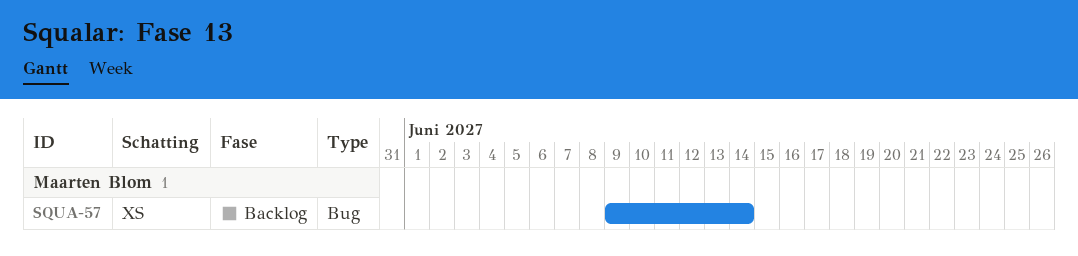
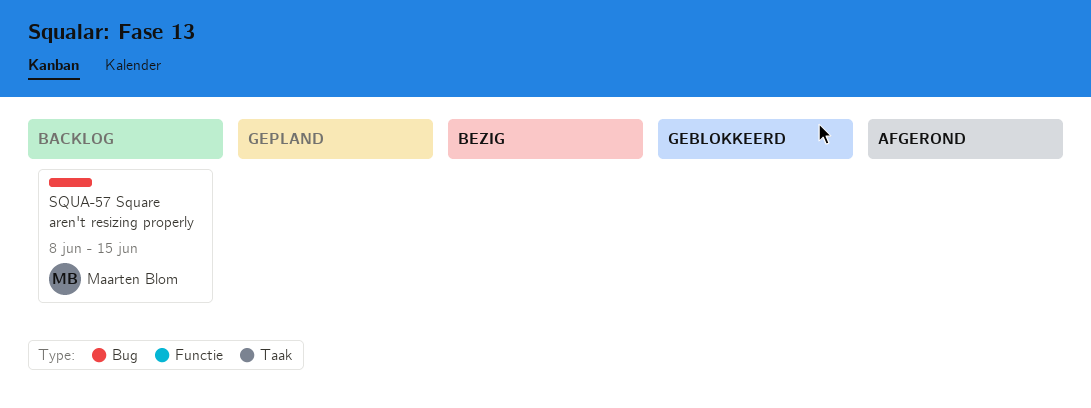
SQUA-57, start: Jun 9 -> Jun 8
SQUA-57, due: Jun 14 -> Jun 15

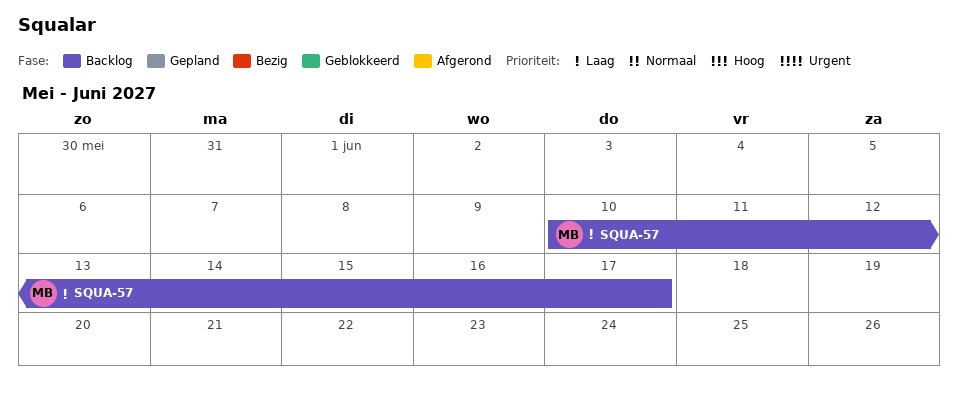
SQUA-57, start: Jun 8 -> Jun 10
SQUA-57, due: Jun 15 -> Jun 17

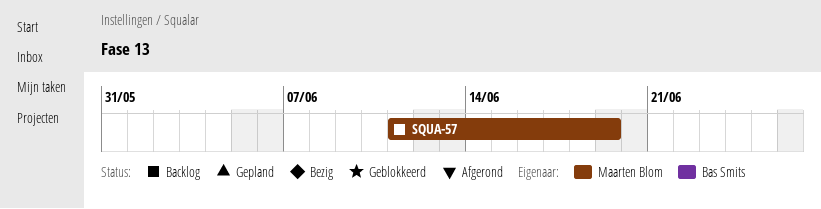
SQUA-57, start: Jun 10 -> Jun 11
SQUA-57, due: Jun 17 -> Jun 19

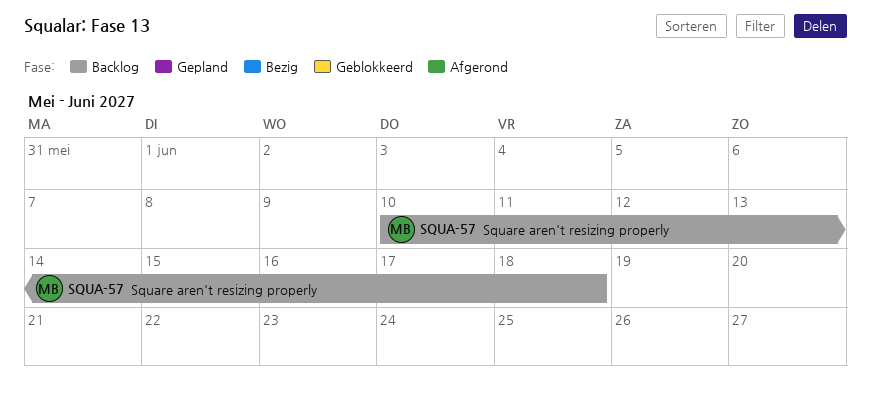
SQUA-57, start: Jun 11 -> Jun 10
SQUA-57, due: Jun 19 -> Jun 18

